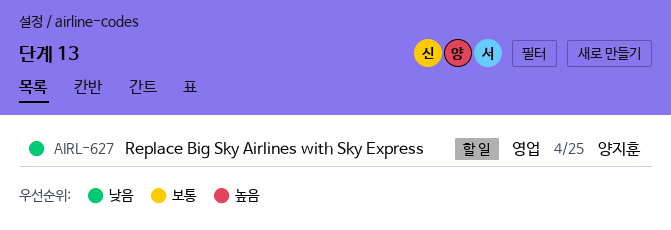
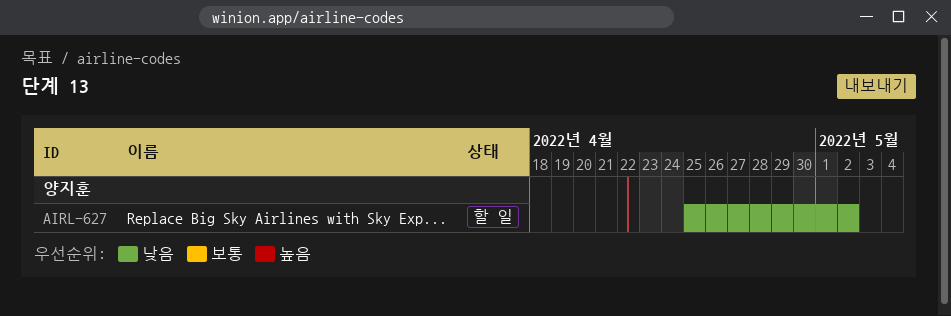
AIRL-627, due: Apr 25 -> May 2

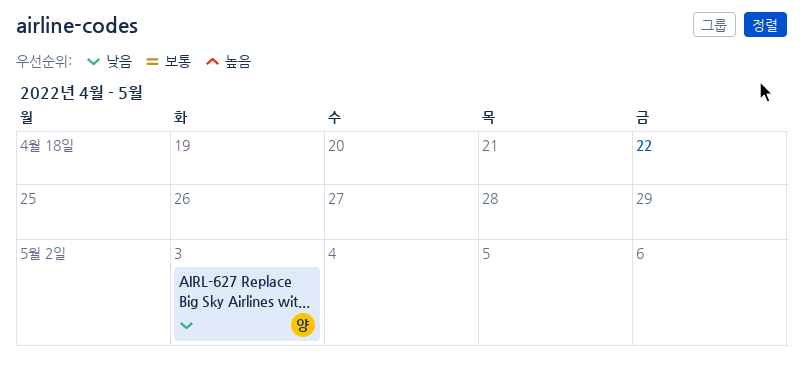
AIRL-627, due: May 2 -> May 3

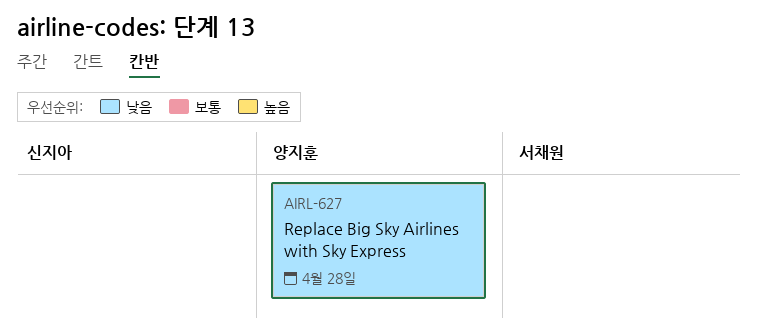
AIRL-627, due: May 3 -> Apr 28

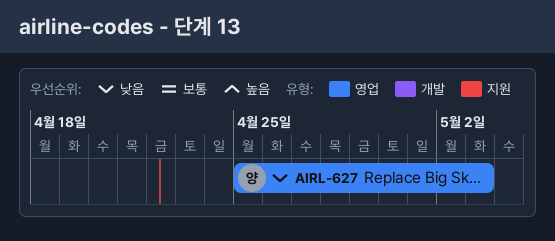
AIRL-627, due: Apr 28 -> May 3

